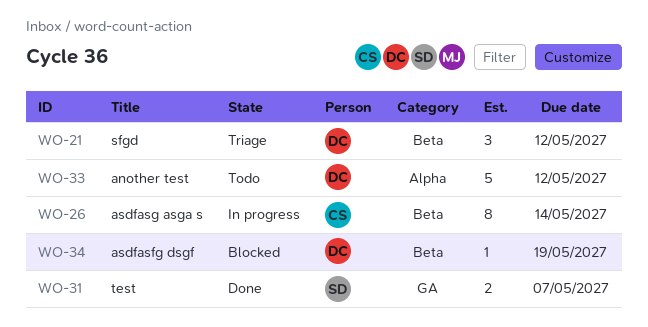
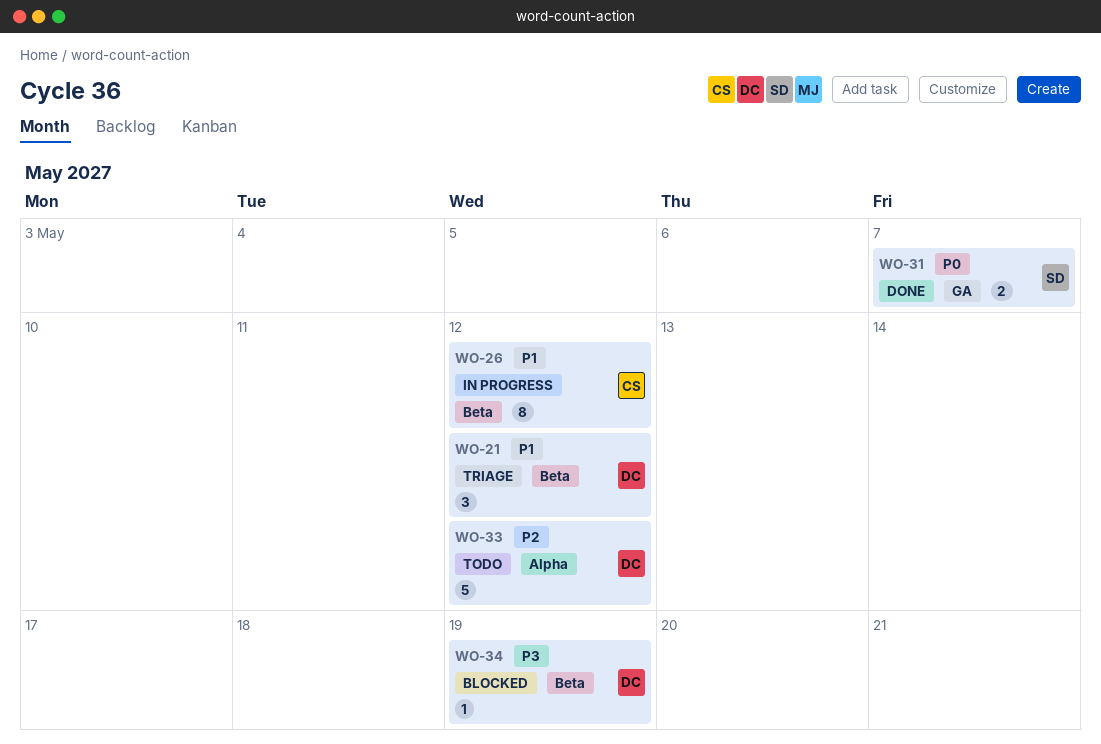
WO-26, due: May 14 -> May 12

